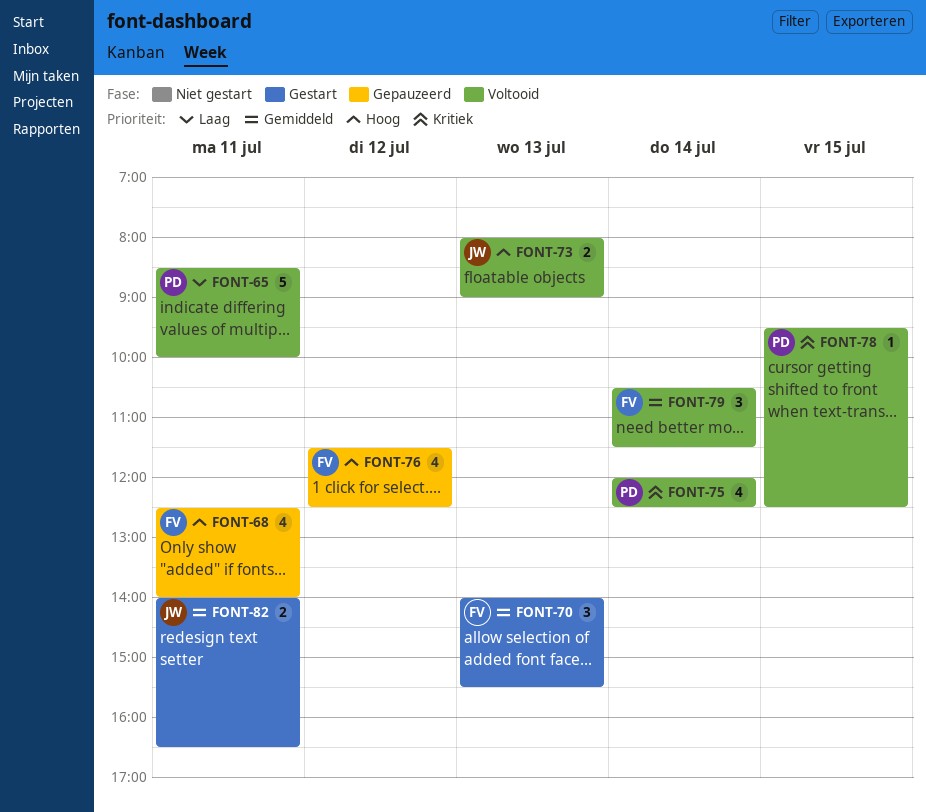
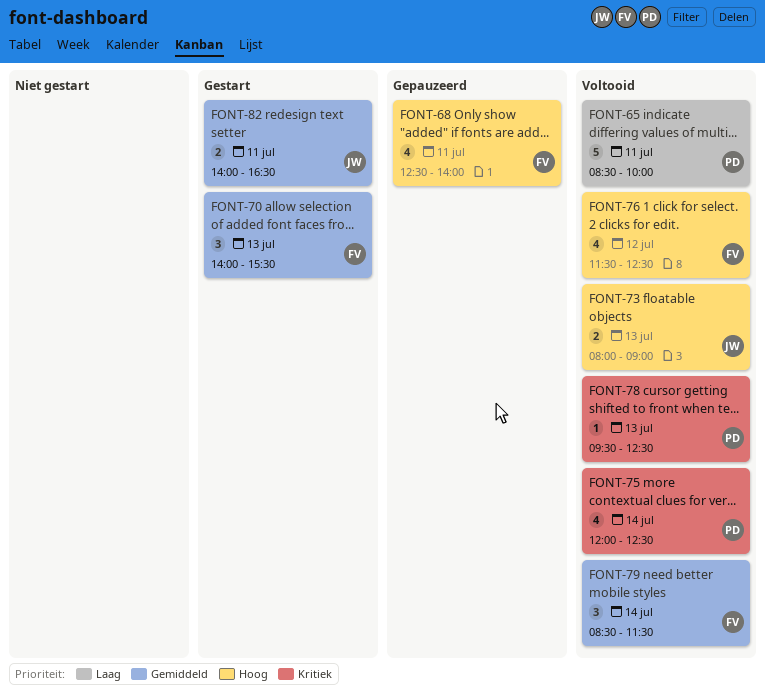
FONT-76, status: Gepauzeerd -> Voltooid
FONT-78, day: Jul 15 -> Jul 13
FONT-79, begins: 10:30 -> 08:30

